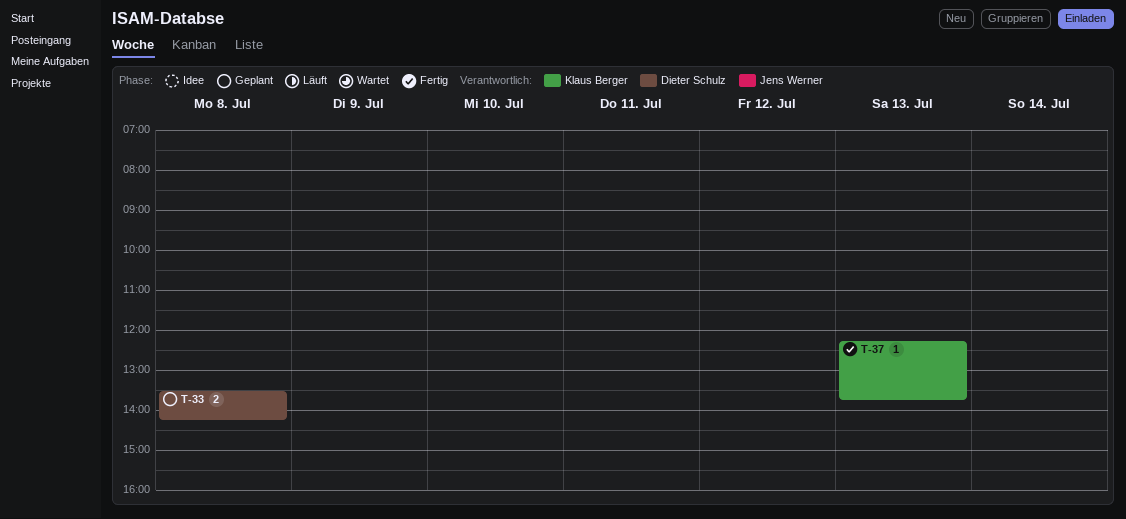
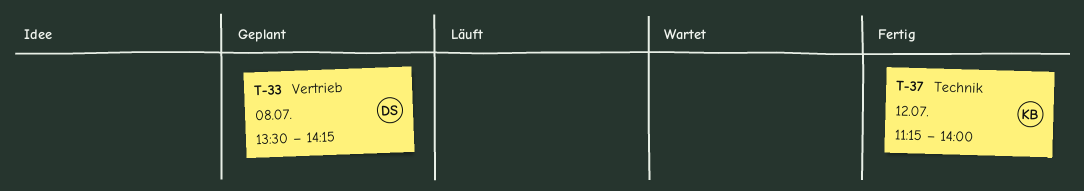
T-37, day: Jul 13 -> Jul 12
T-37, begins: 12:15 -> 11:15
T-37, ends: 13:45 -> 14:00

